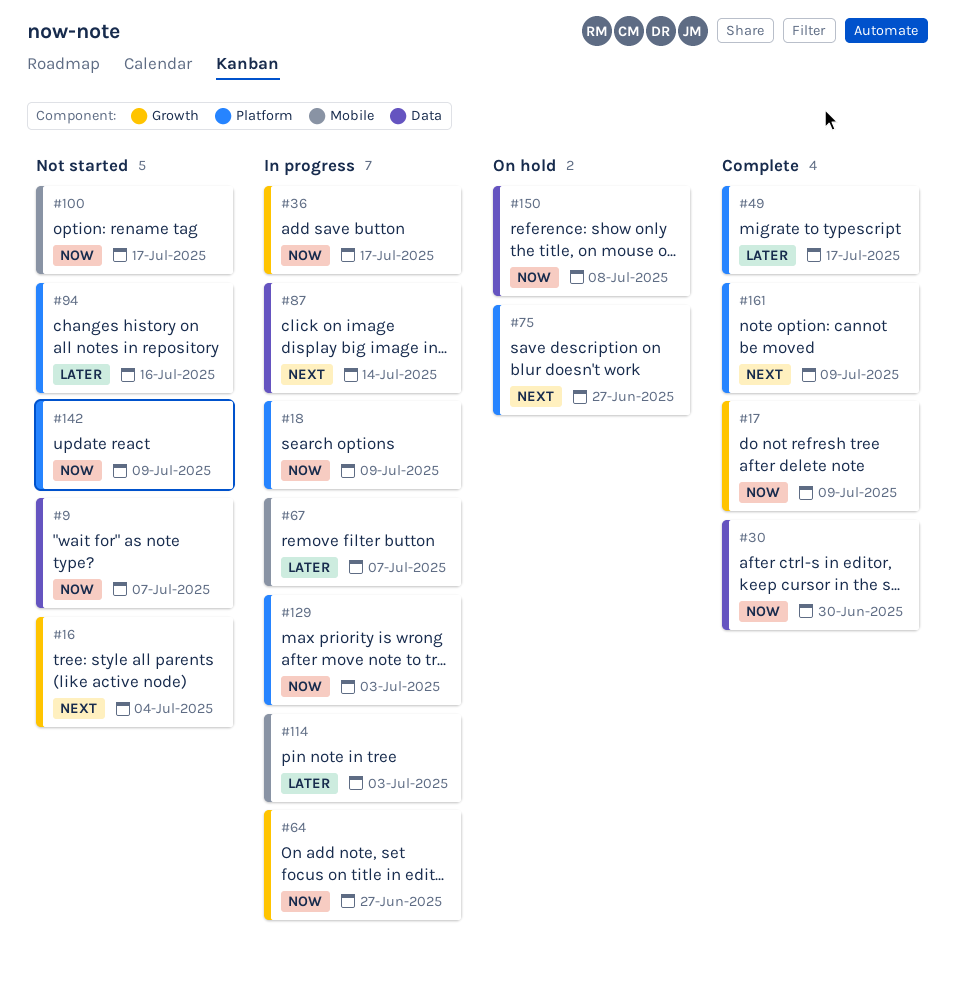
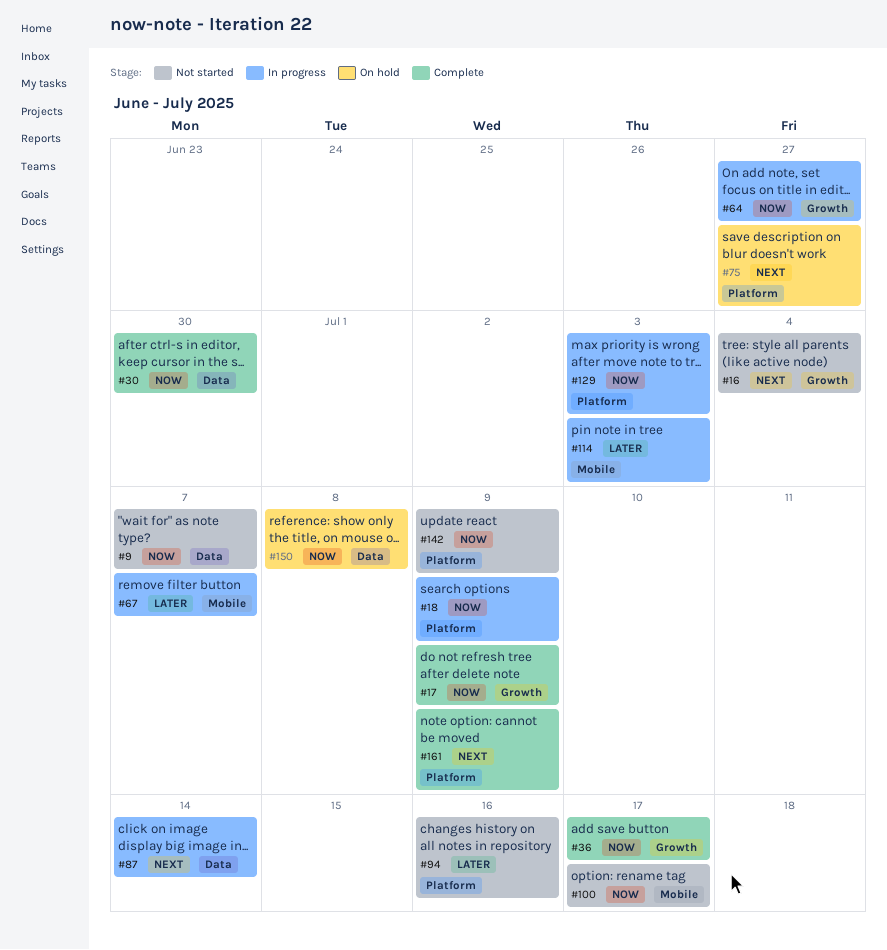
#36, status: In progress -> Complete
#49: present -> none

